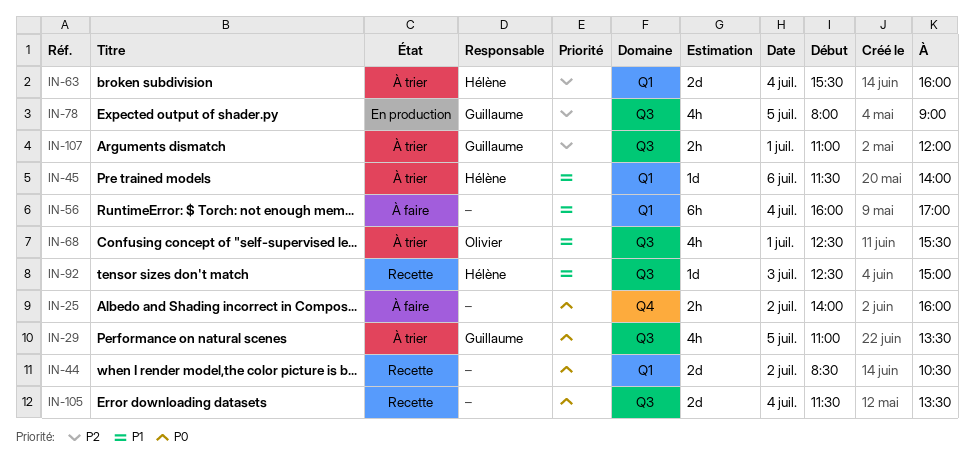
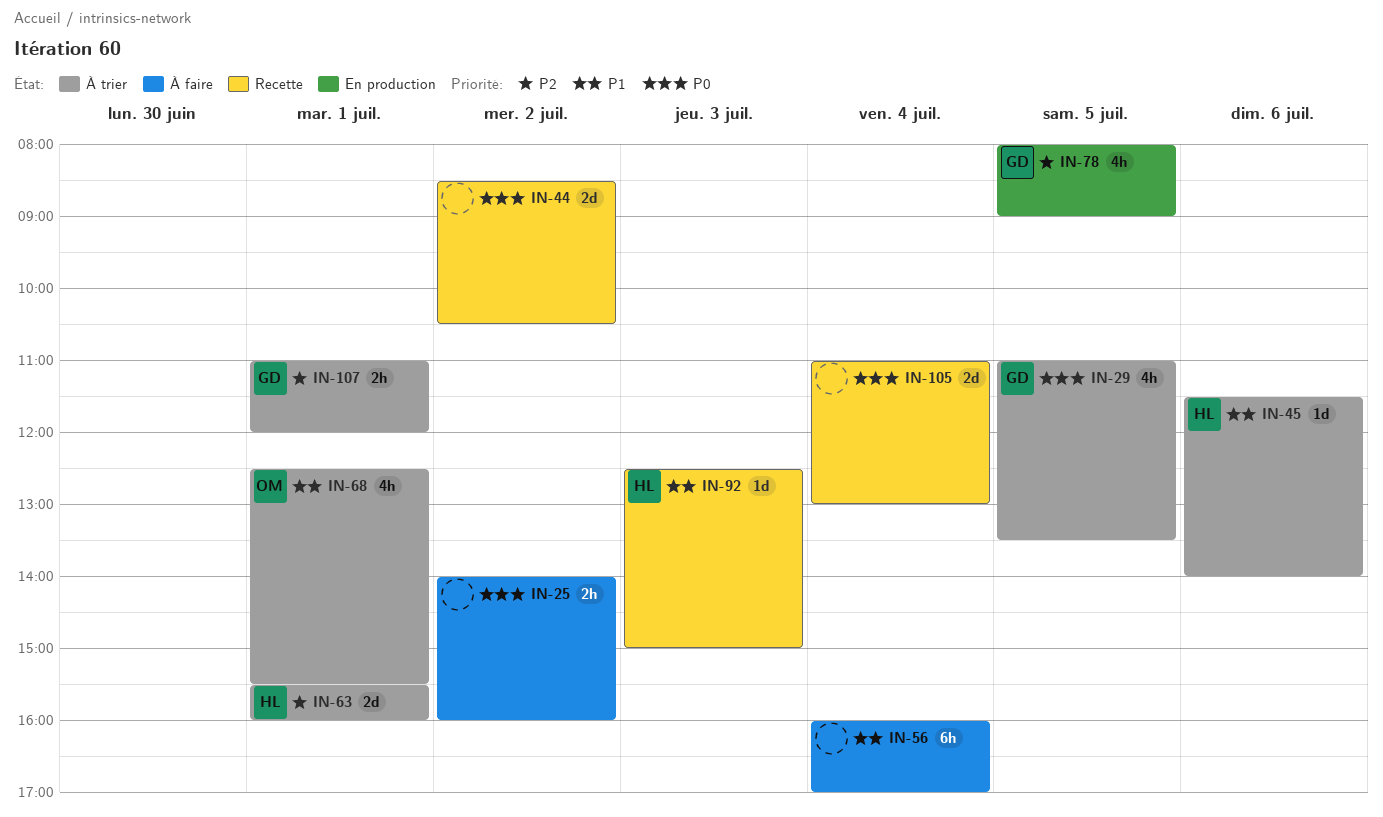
IN-63, day: Jul 4 -> Jul 1
IN-105, begins: 11:30 -> 11:00
IN-105, ends: 13:30 -> 13:00

